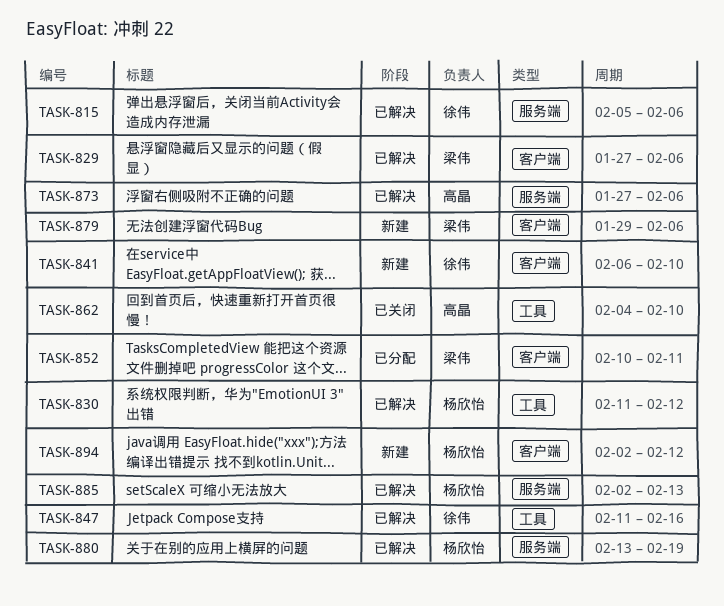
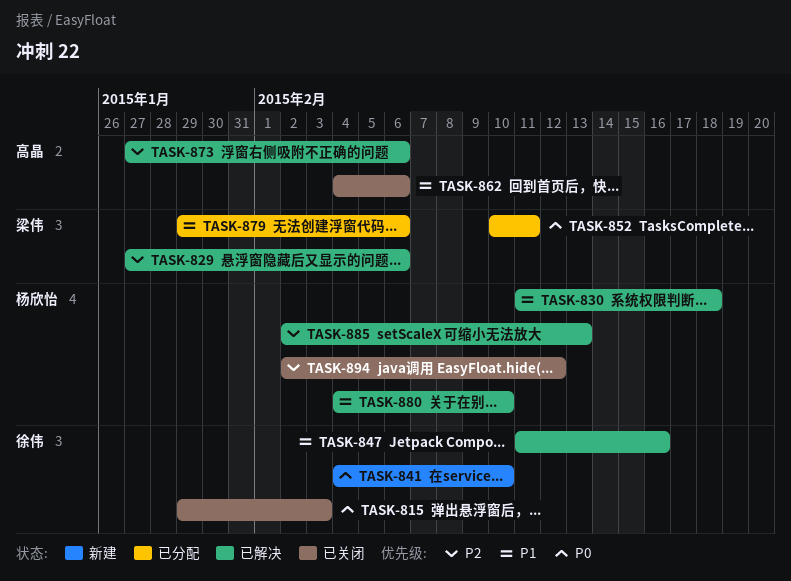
TASK-815, status: 已解决 -> 已关闭
TASK-815, start: Feb 5 -> Jan 29
TASK-815, due: Feb 6 -> Feb 3
TASK-830, due: Feb 12 -> Feb 18
TASK-841, start: Feb 6 -> Feb 4
TASK-862, due: Feb 10 -> Feb 6
TASK-879, status: 新建 -> 已分配
TASK-880, start: Feb 13 -> Feb 4
TASK-880, due: Feb 19 -> Feb 10
TASK-894, status: 新建 -> 已关闭

